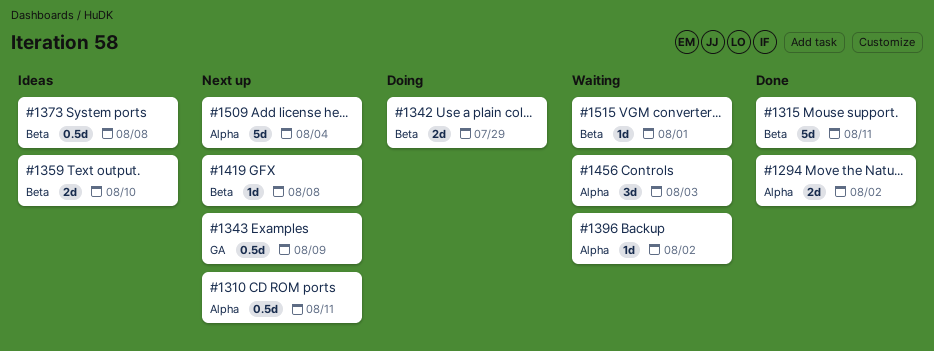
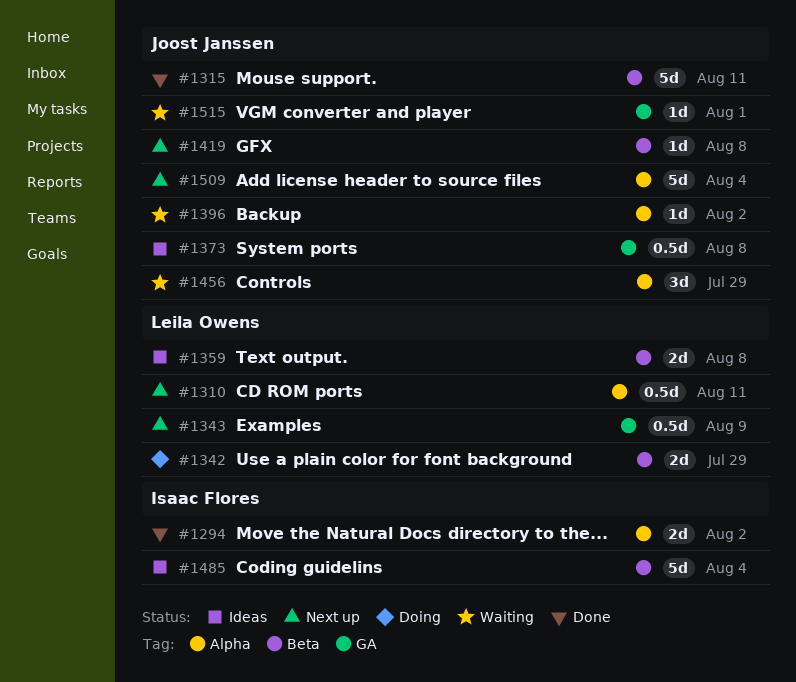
#1359, due: Aug 10 -> Aug 8
#1373, label: Beta -> GA
#1456, due: Aug 3 -> Jul 29
#1485: none -> present
#1515, label: Beta -> GA

